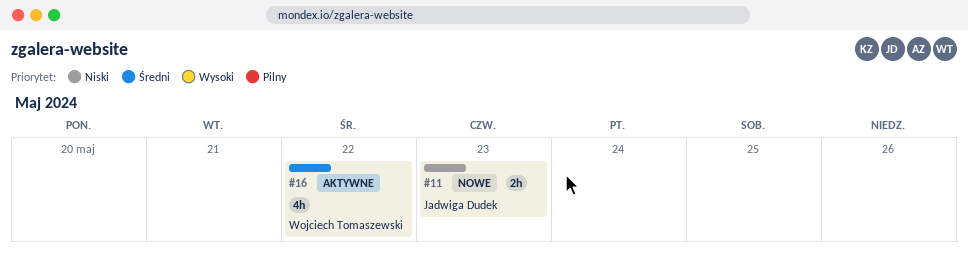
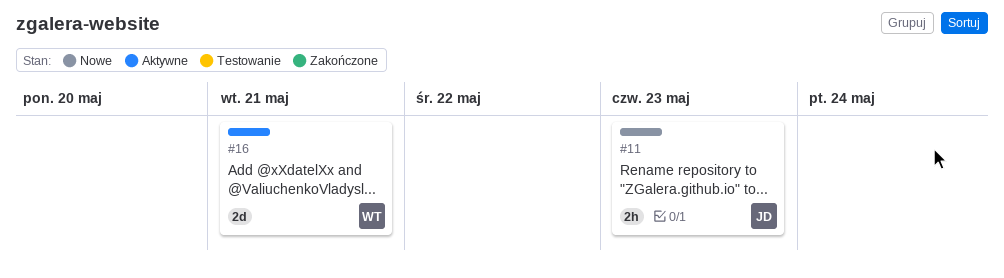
#16, estimate: 4h -> 2d
#16, due: May 22 -> May 21

